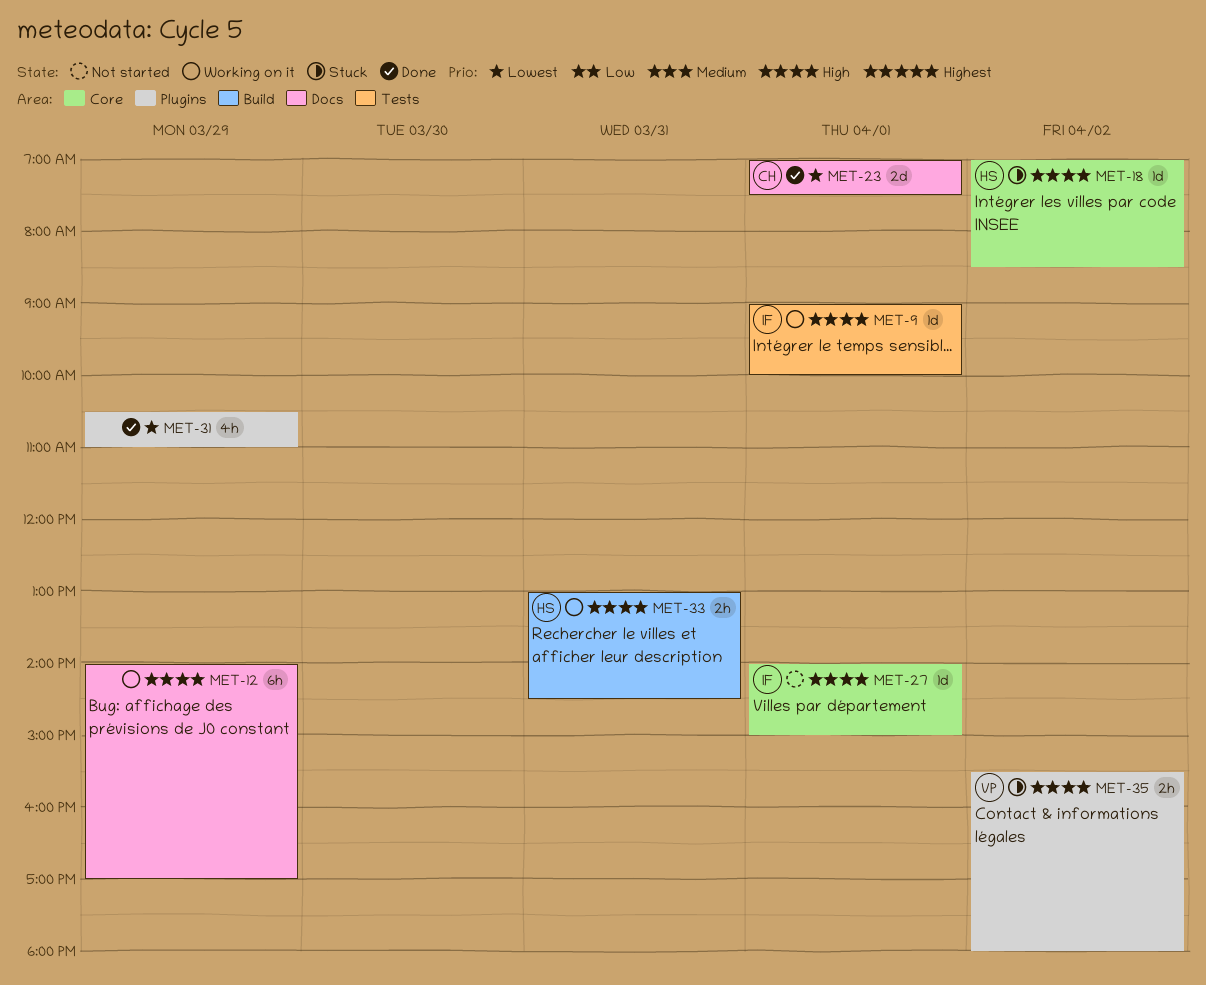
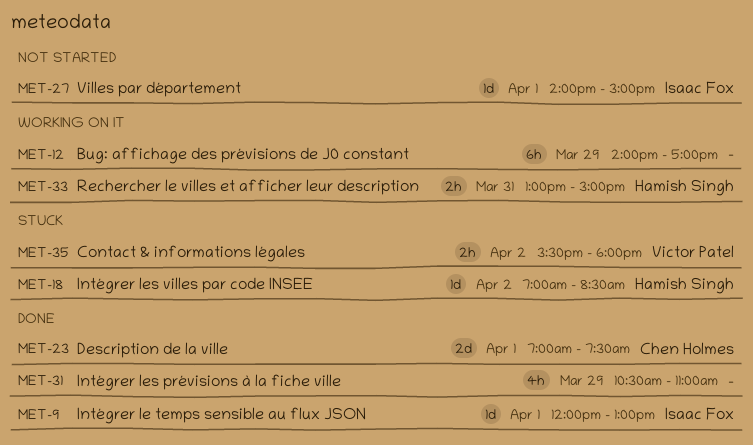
MET-9, status: Working on it -> Done
MET-9, begins: 09:00 -> 12:00
MET-9, ends: 10:00 -> 13:00
MET-33, ends: 14:30 -> 15:00

